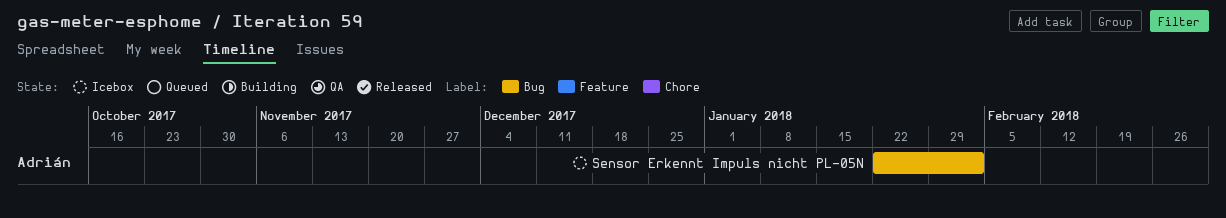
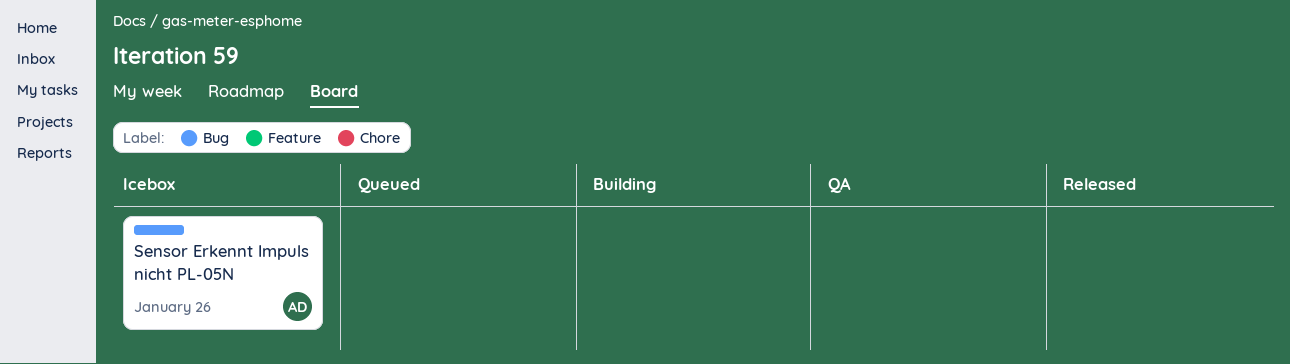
Sensor Erkennt Impuls nicht PL-05N, due: Feb 2 -> Jan 26

